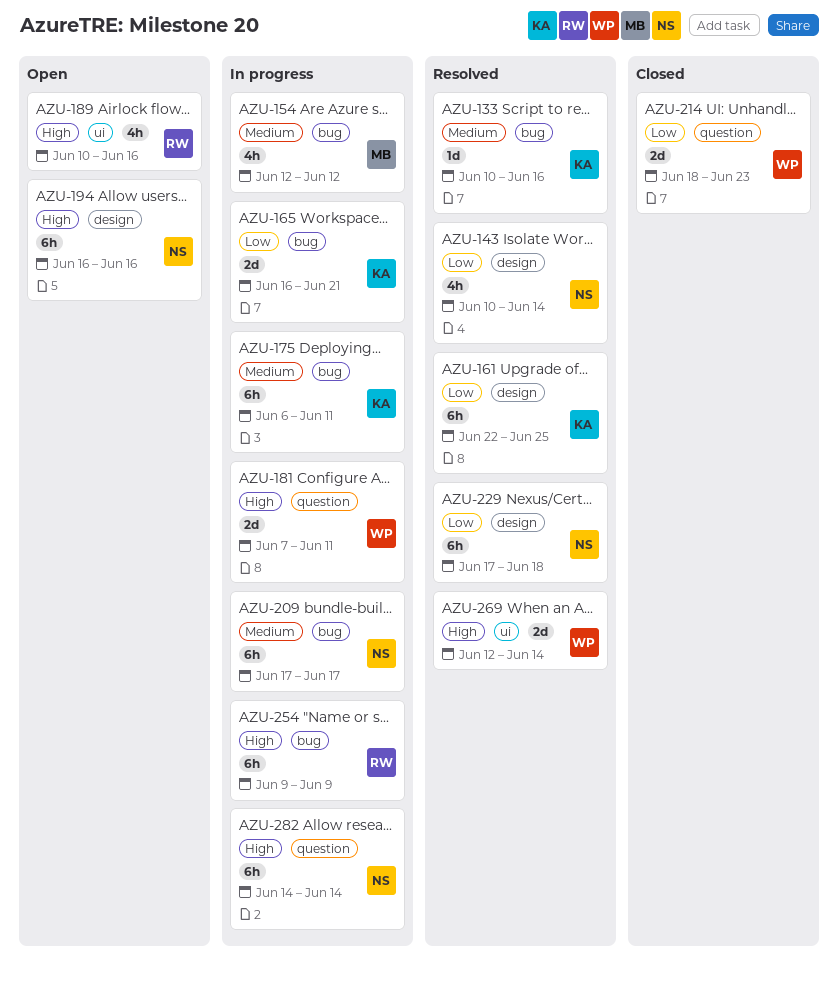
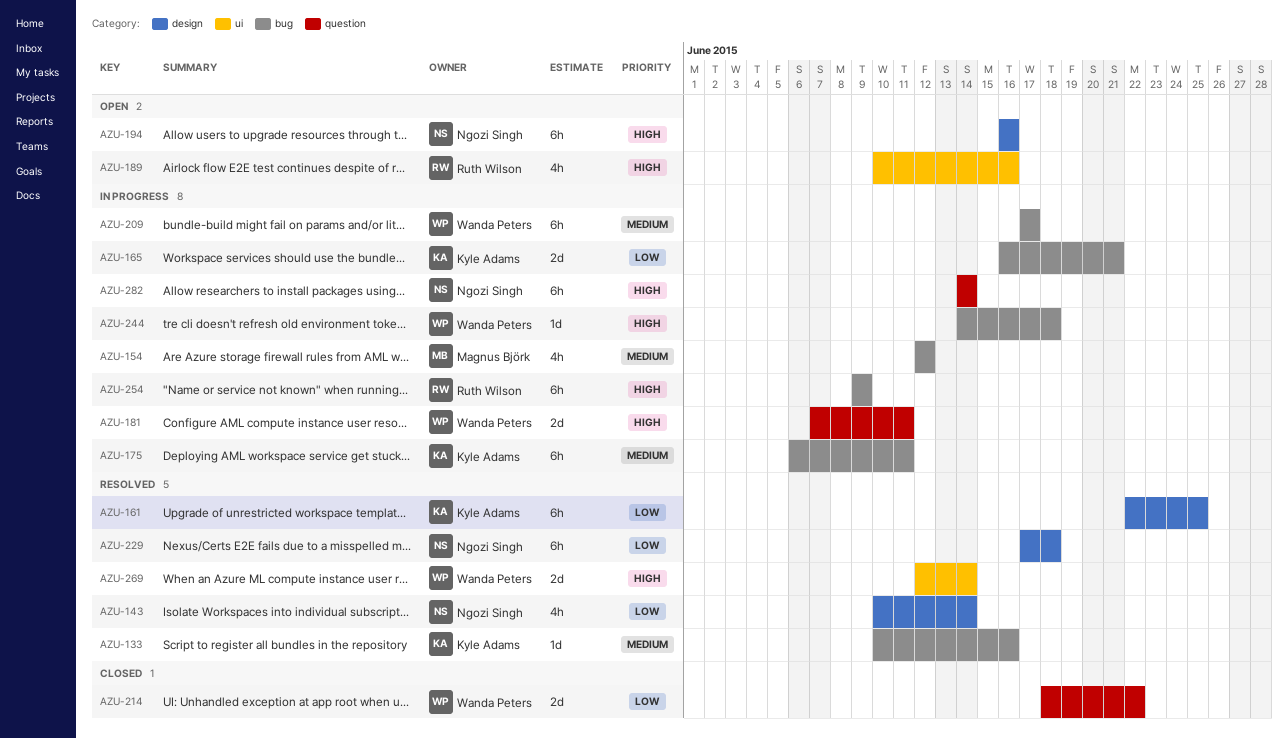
AZU-209, owner: Ngozi Singh -> Wanda Peters
AZU-214, due: Jun 23 -> Jun 22
AZU-244: none -> present

